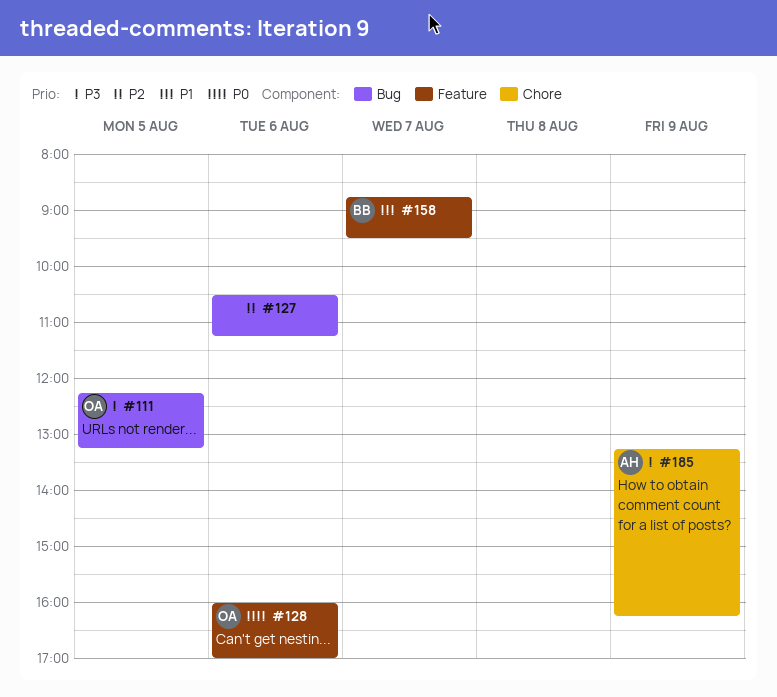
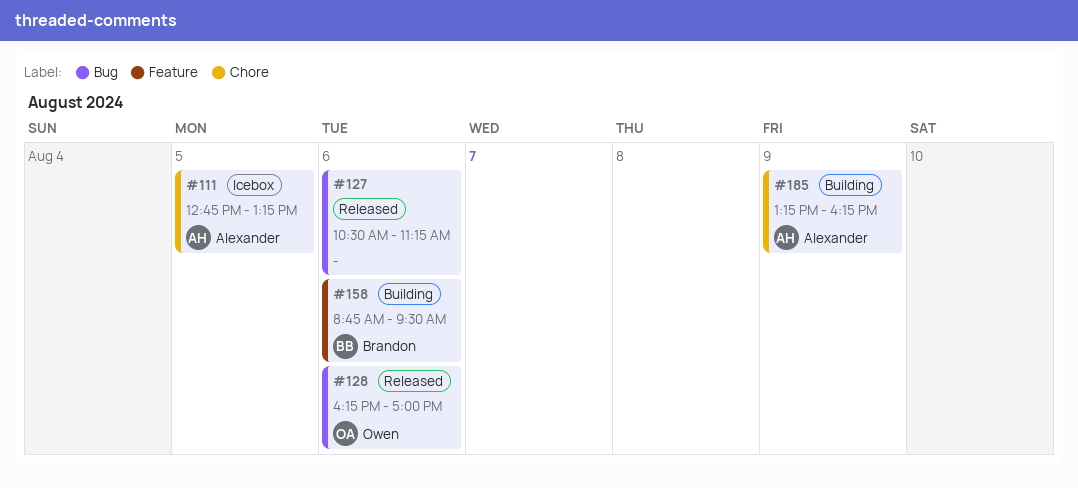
#111, owner: Owen -> Alexander
#111, label: Bug -> Chore
#111, begins: 12:15 -> 12:45
#128, label: Feature -> Bug
#128, begins: 16:00 -> 16:15
#158, day: Aug 7 -> Aug 6

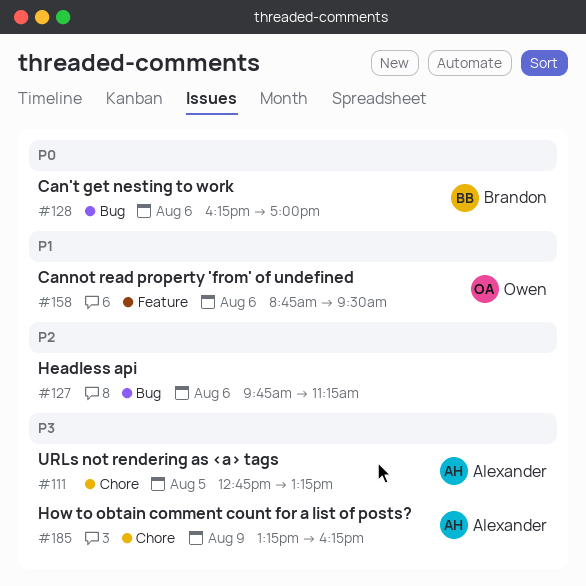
#127, begins: 10:30 -> 09:45
#128, owner: Owen -> Brandon
#158, owner: Brandon -> Owen

